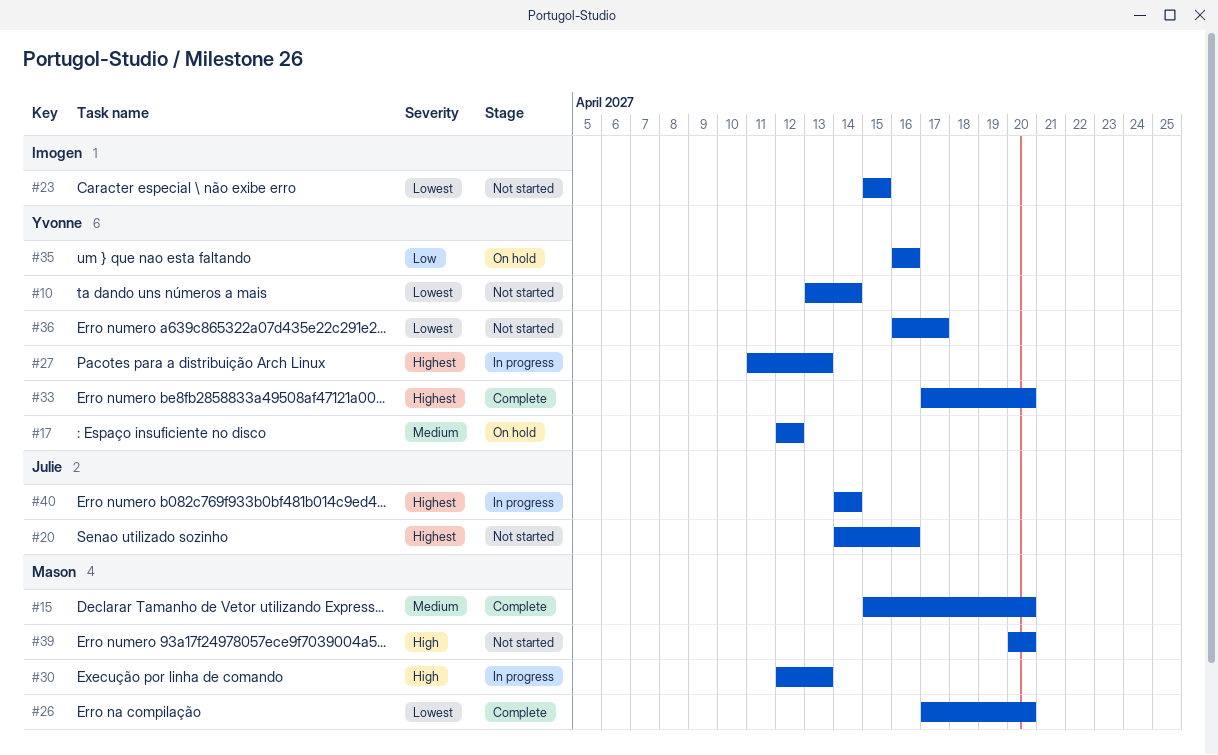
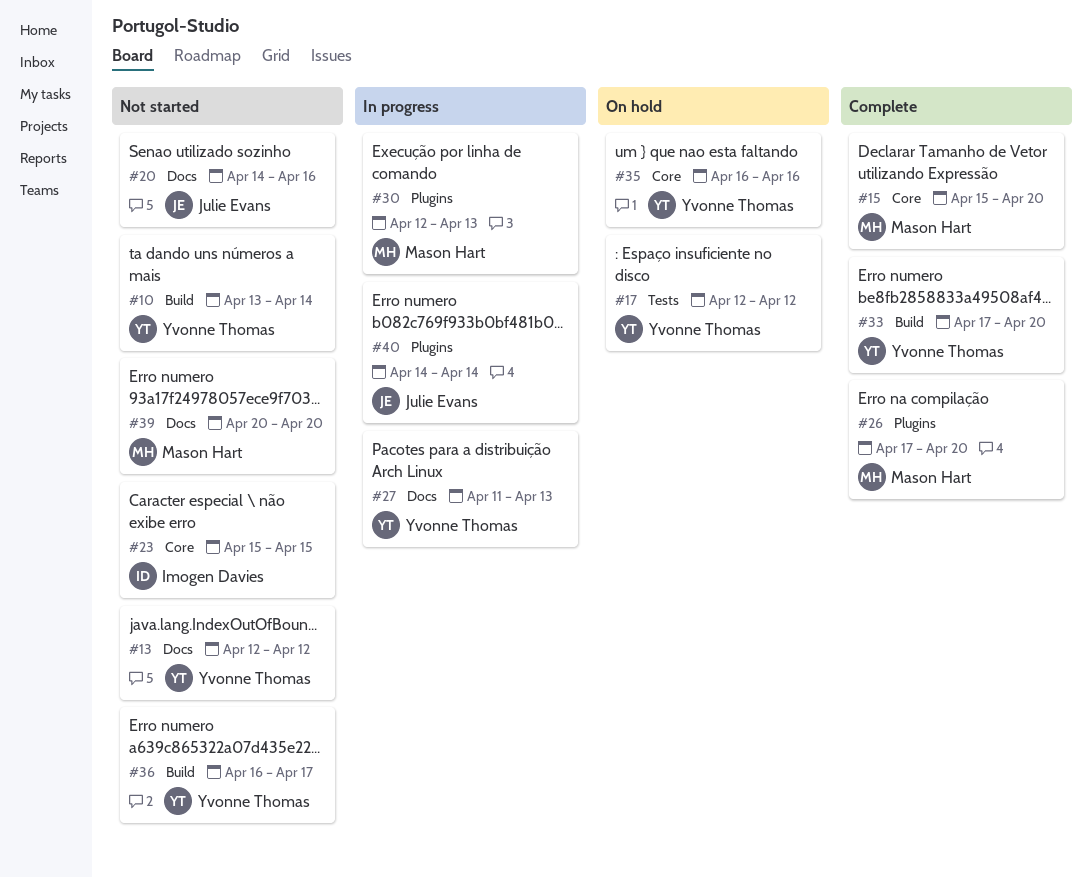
#13: none -> present

